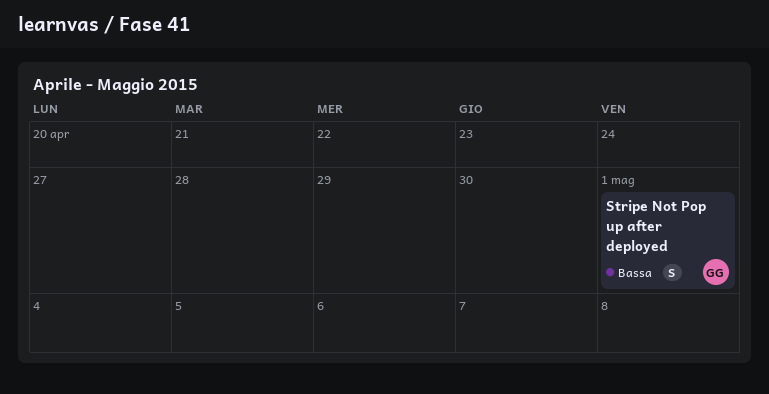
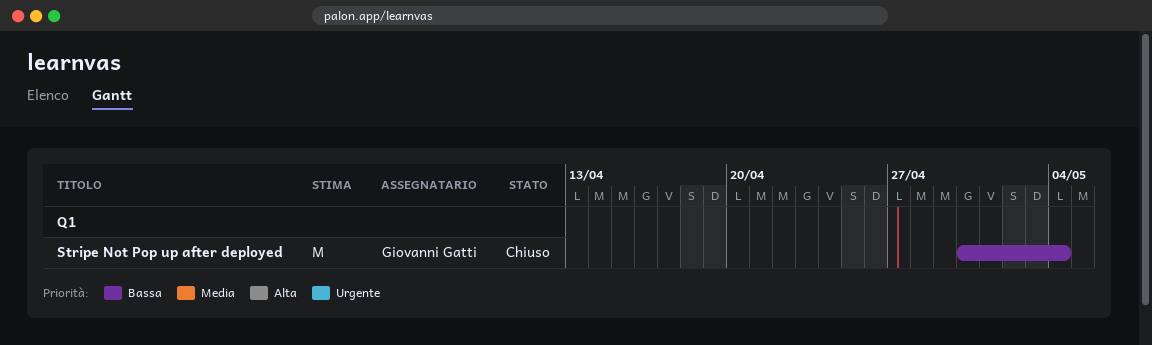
Stripe Not Pop up after deployed, estimate: S -> M
Stripe Not Pop up after deployed, due: May 1 -> May 4

